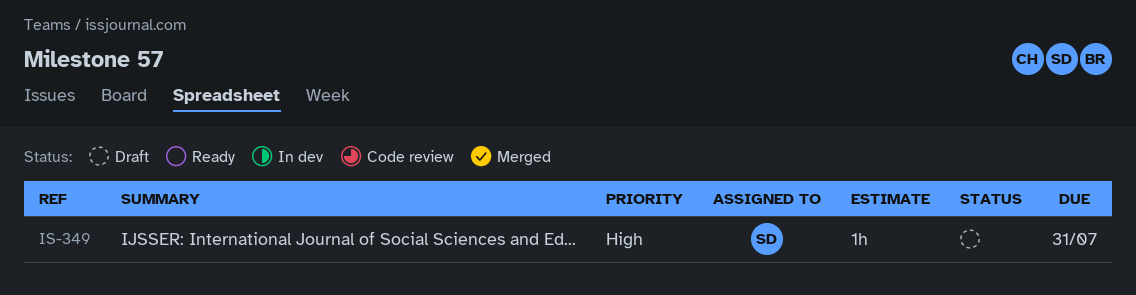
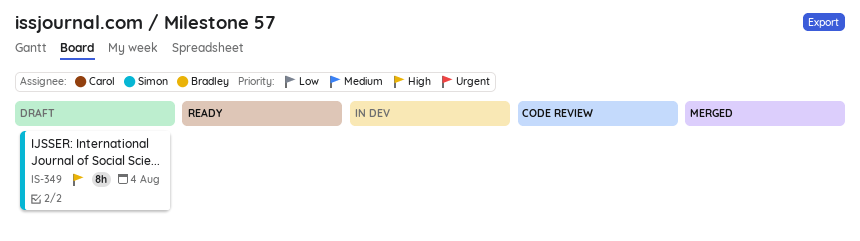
IS-349, estimate: 1h -> 8h
IS-349, due: Jul 31 -> Aug 4

